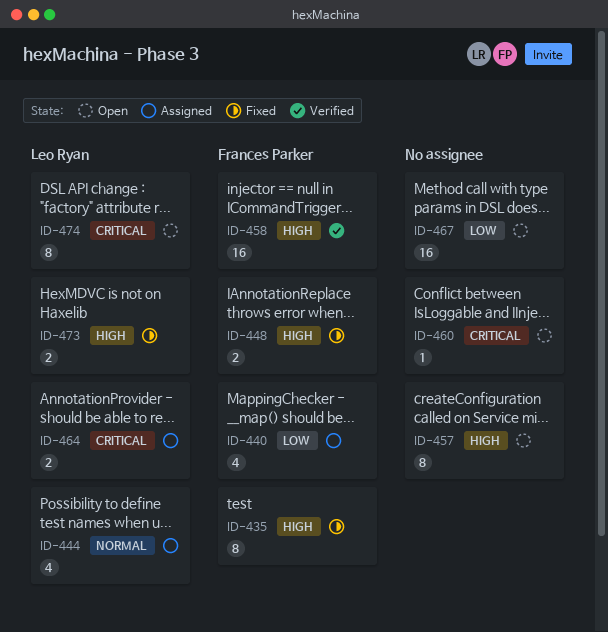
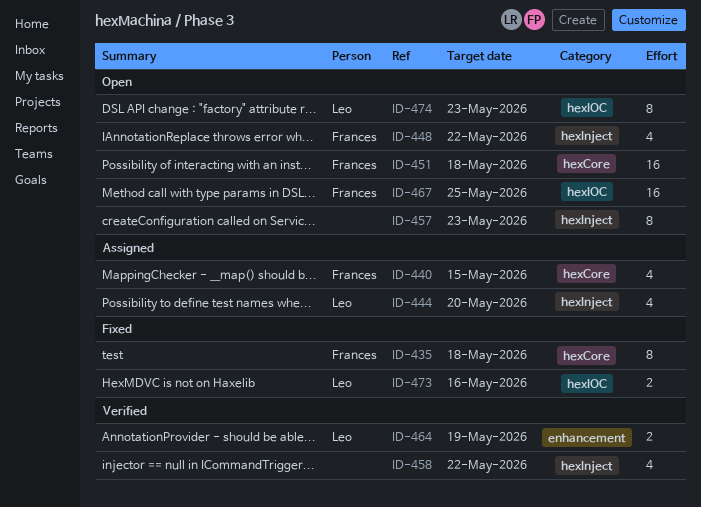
ID-448, status: Fixed -> Open
ID-448, estimate: 2 -> 4
ID-451: none -> present
ID-458, owner: Frances Parker -> none
ID-458, estimate: 16 -> 4
ID-460: present -> none
ID-464, status: Assigned -> Verified
ID-467, owner: none -> Frances Parker

